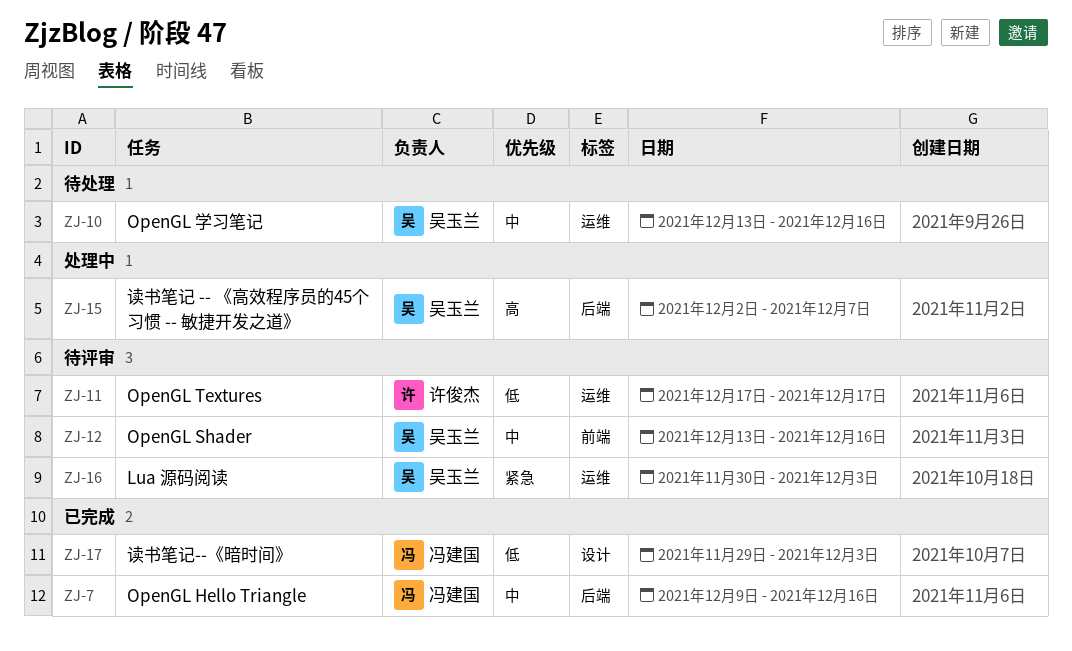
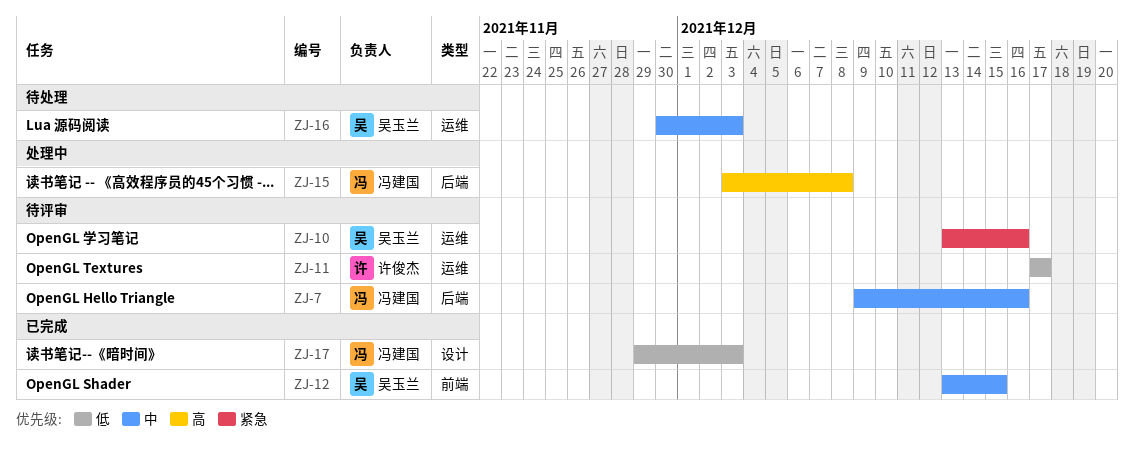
ZJ-7, status: 已完成 -> 待评审
ZJ-10, status: 待处理 -> 待评审
ZJ-10, priority: 中 -> 紧急
ZJ-12, status: 待评审 -> 已完成
ZJ-12, due: Dec 16 -> Dec 15
ZJ-15, owner: 吴玉兰 -> 冯建国
ZJ-15, start: Dec 2 -> Dec 3
ZJ-15, due: Dec 7 -> Dec 8
ZJ-16, status: 待评审 -> 待处理
ZJ-16, priority: 紧急 -> 中

